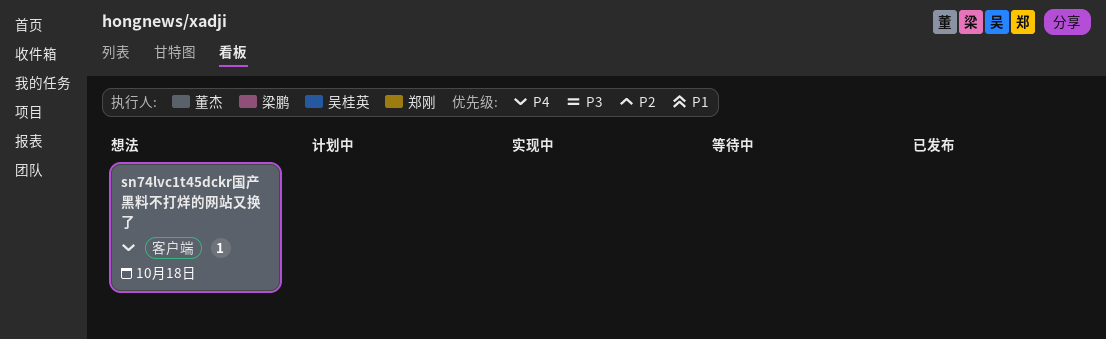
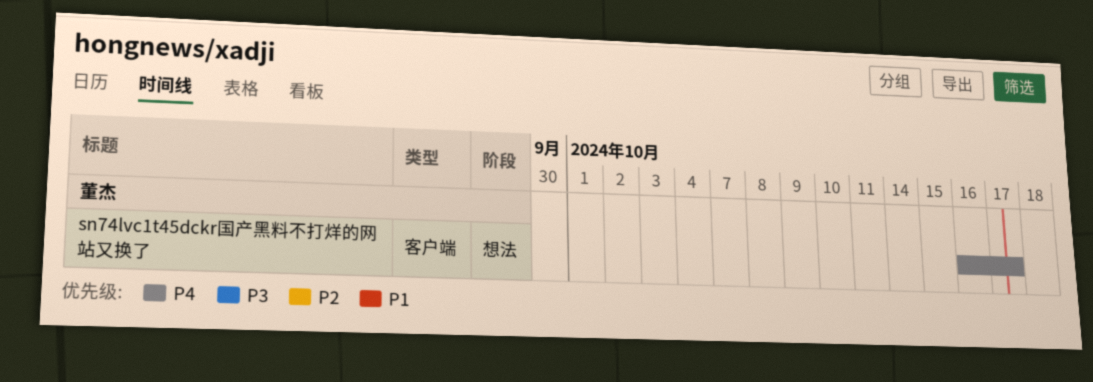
sn74lvc1t45dckr国产黑料不打烊的网站又换了, due: Oct 18 -> Oct 17

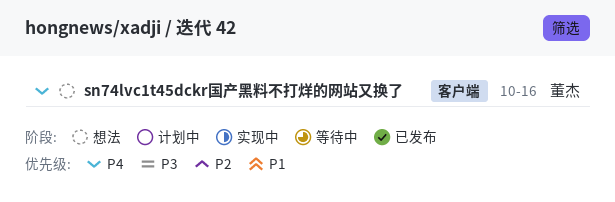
sn74lvc1t45dckr国产黑料不打烊的网站又换了, due: Oct 17 -> Oct 16

